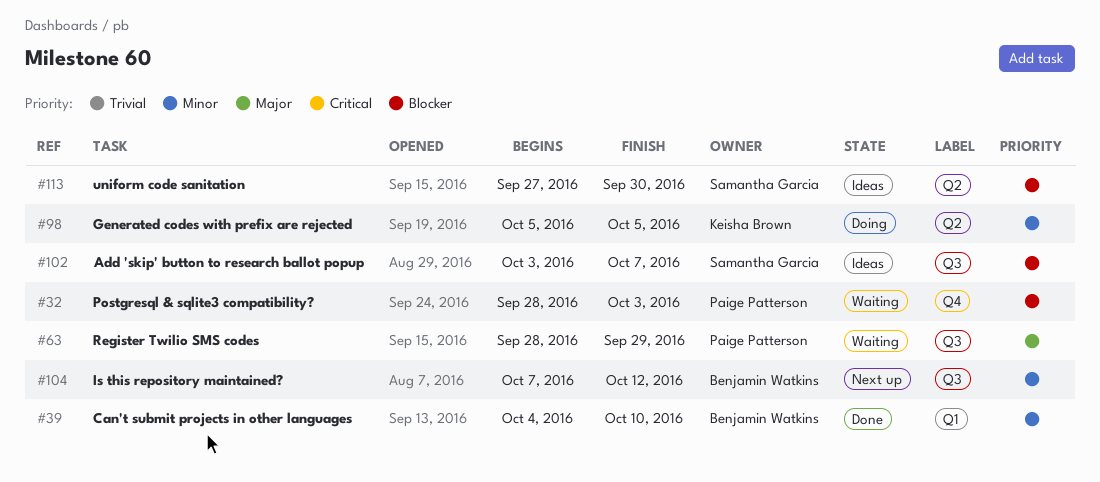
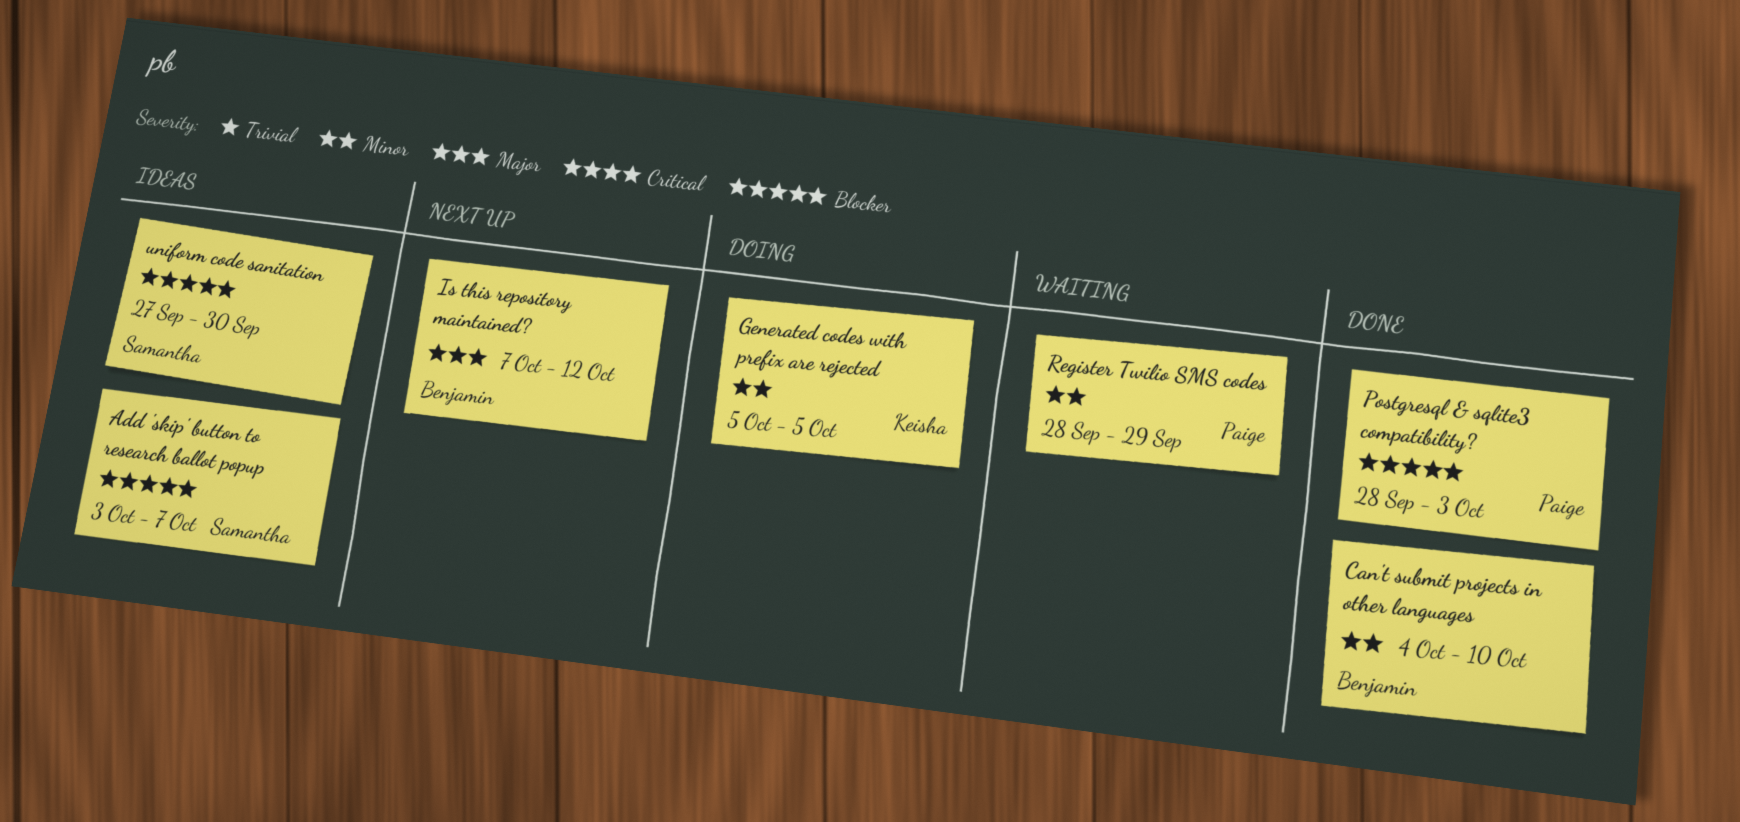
Is this repository maintained?, priority: Minor -> Major
Postgresql & sqlite3 compatibility?, status: Waiting -> Done
Register Twilio SMS codes, priority: Major -> Minor

